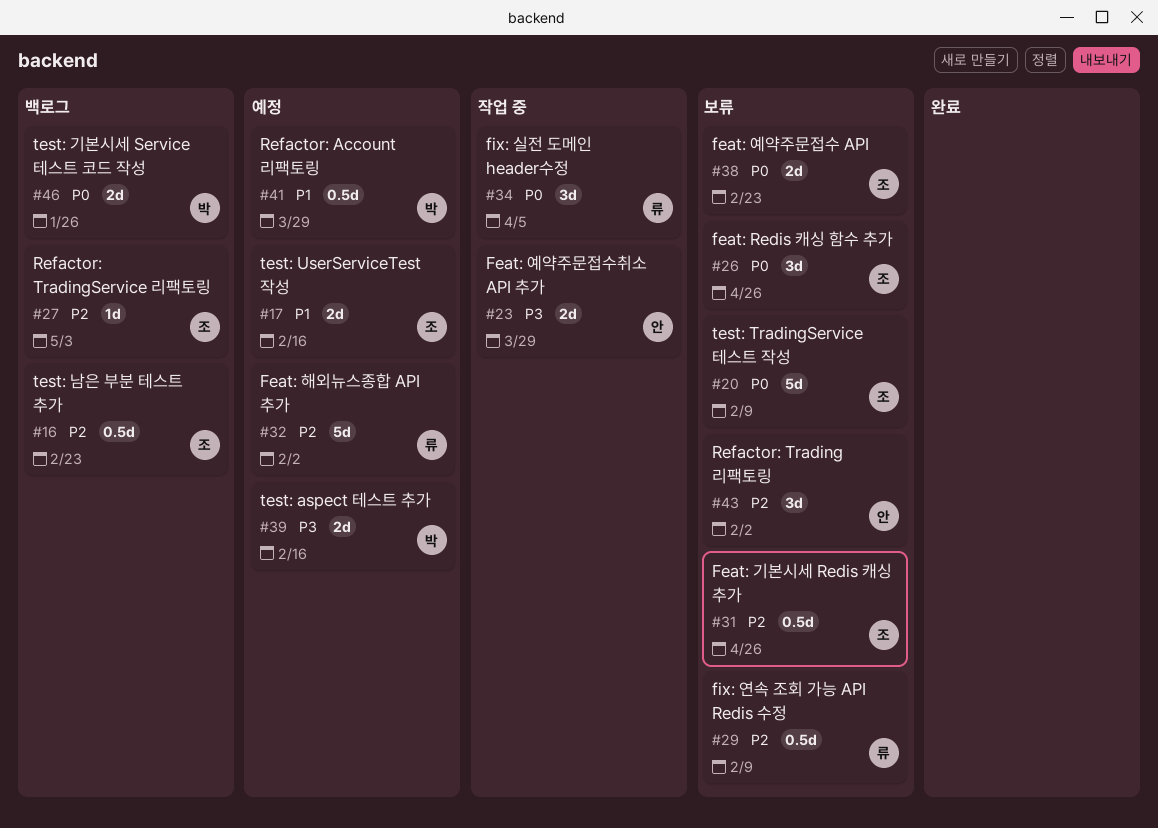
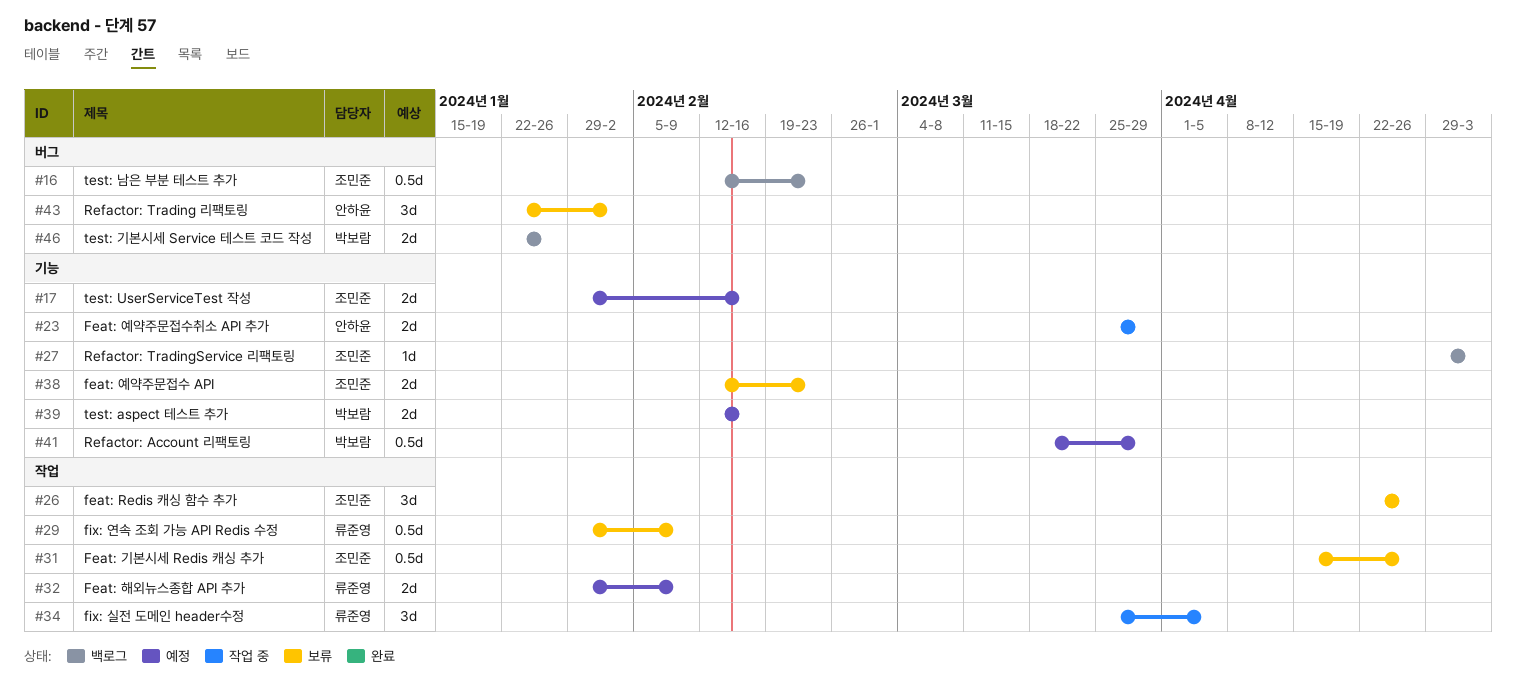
#20: present -> none
#32, estimate: 5d -> 2d
#32, due: Feb 2 -> Feb 9

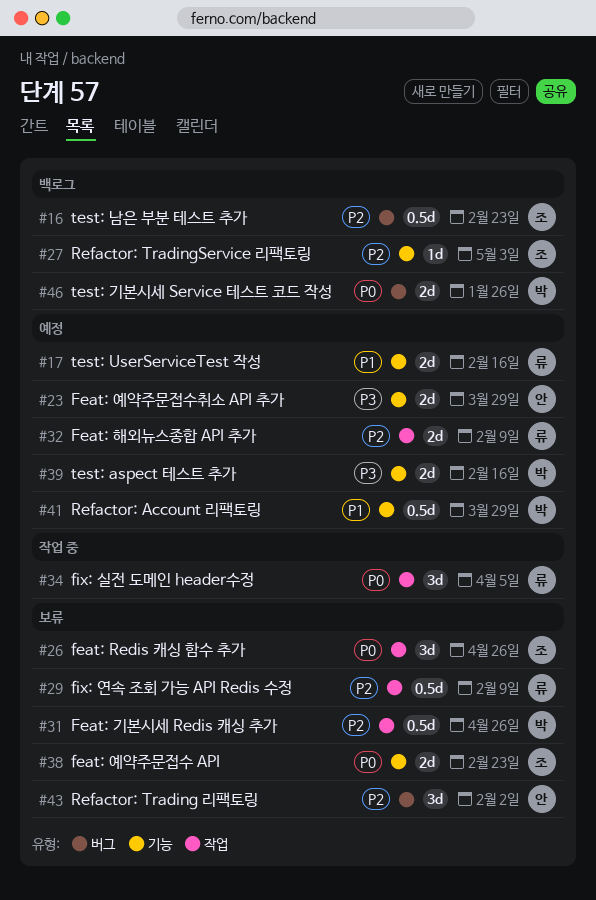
#17, owner: 조민준 -> 류준영
#23, status: 작업 중 -> 예정
#31, owner: 조민준 -> 박보람

